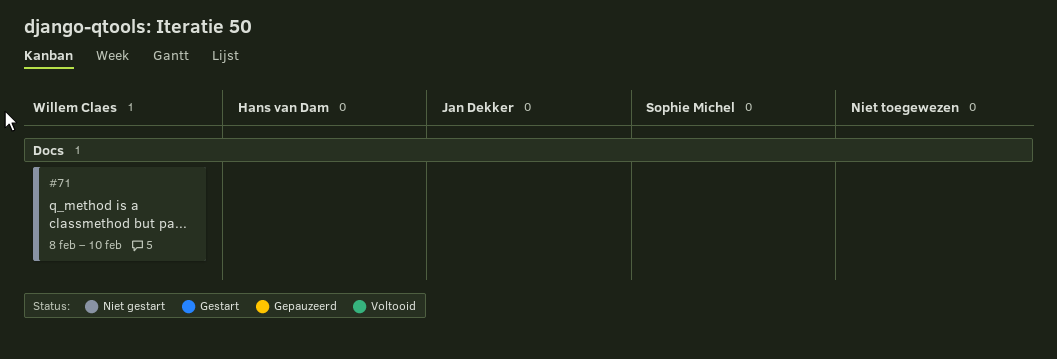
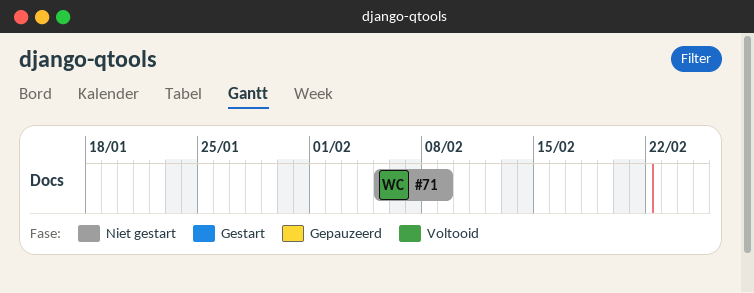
#71, start: Feb 8 -> Feb 5
#71, due: Feb 10 -> Feb 9

